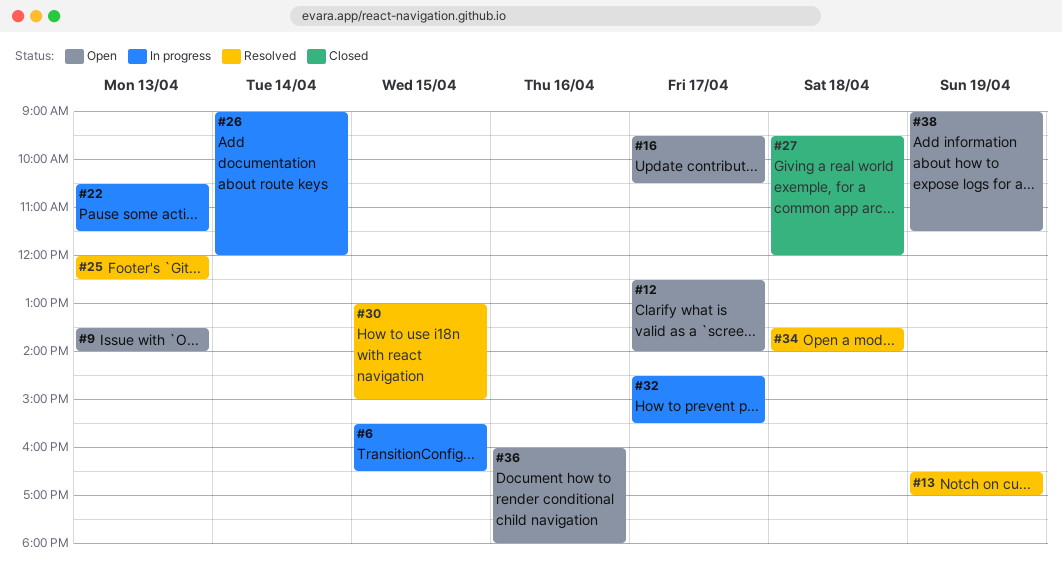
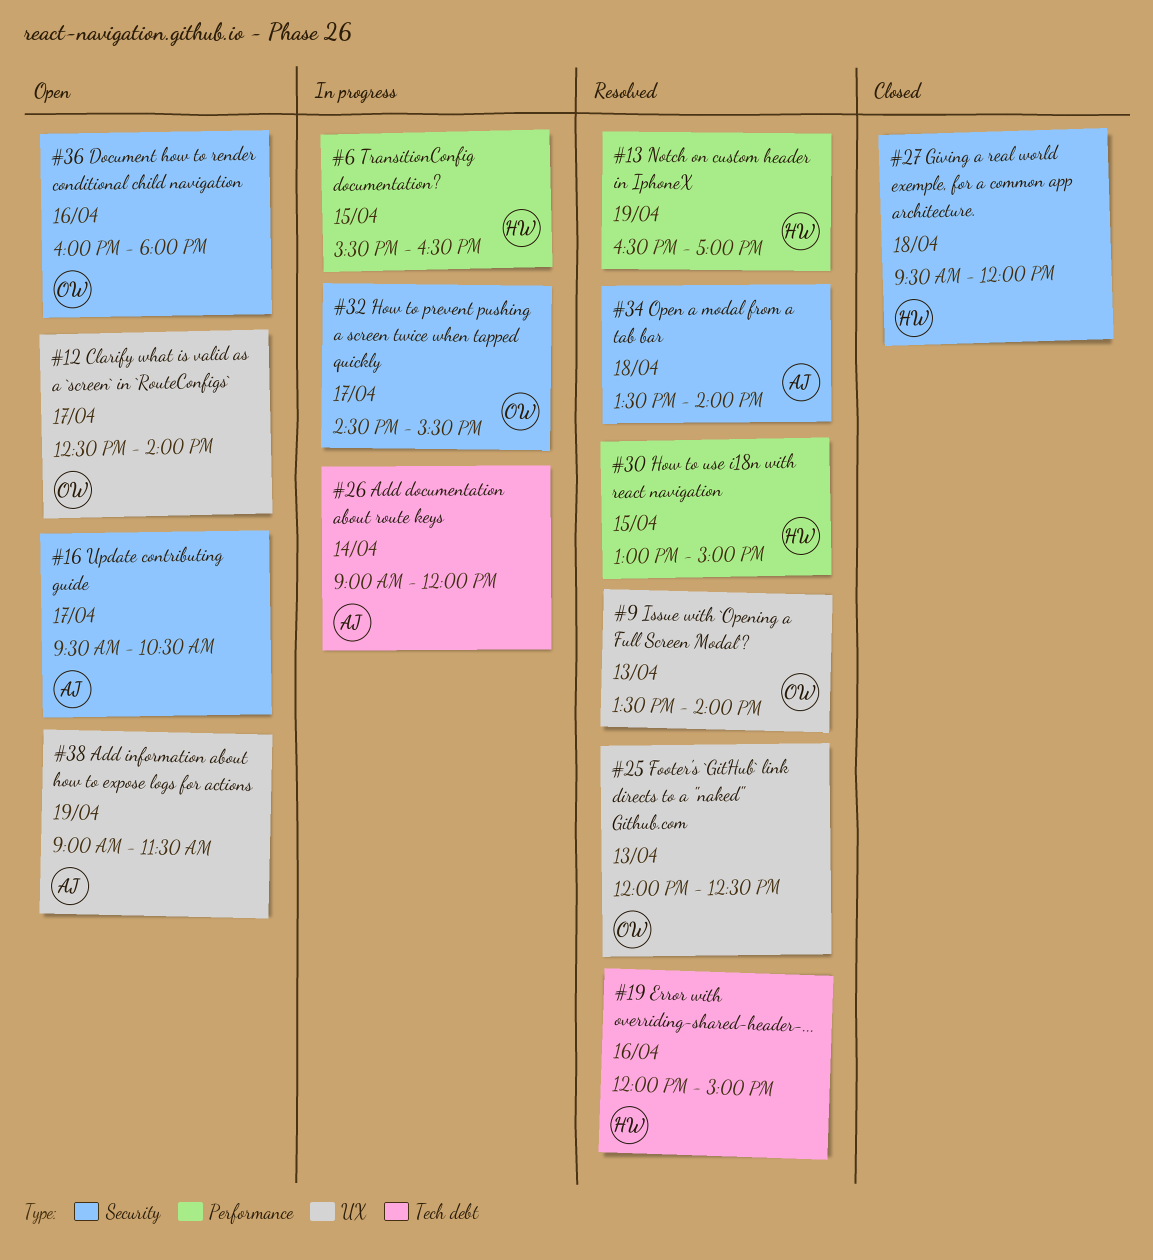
#9, status: Open -> Resolved
#19: none -> present
#22: present -> none

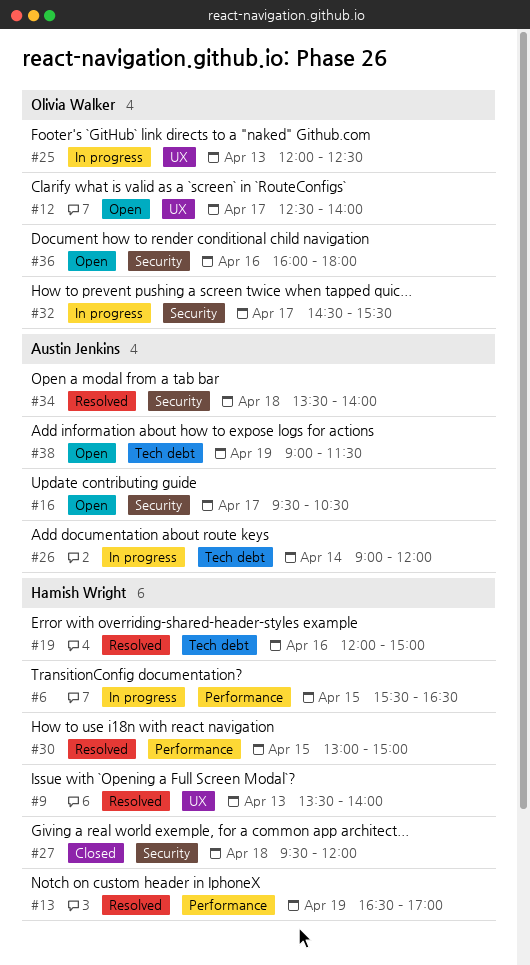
#9, owner: Olivia Walker -> Hamish Wright
#25, status: Resolved -> In progress
#38, label: UX -> Tech debt

